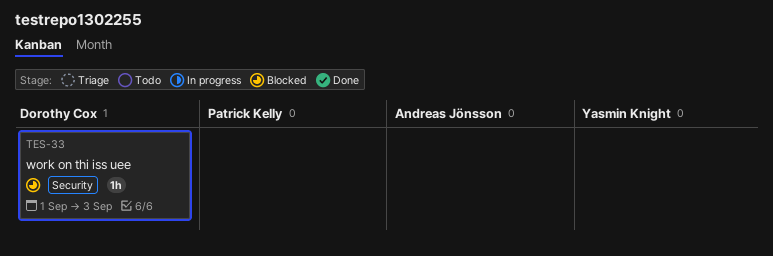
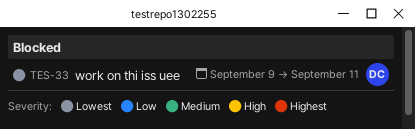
TES-33, start: Sep 1 -> Sep 9
TES-33, due: Sep 3 -> Sep 11

